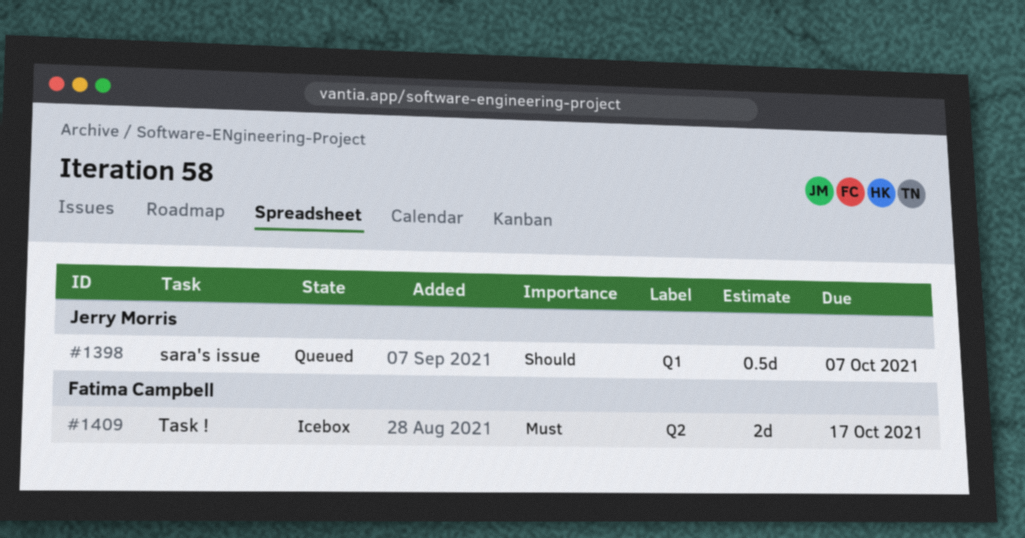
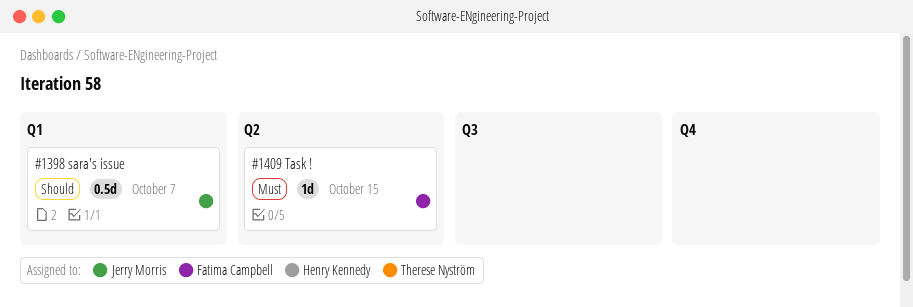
#1409, estimate: 2d -> 1d
#1409, due: Oct 17 -> Oct 15

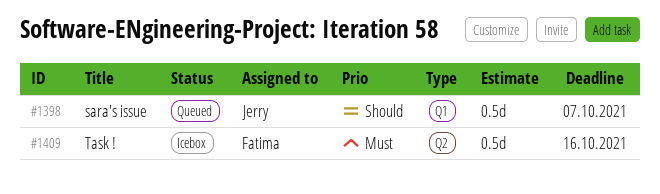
#1409, estimate: 1d -> 0.5d
#1409, due: Oct 15 -> Oct 16

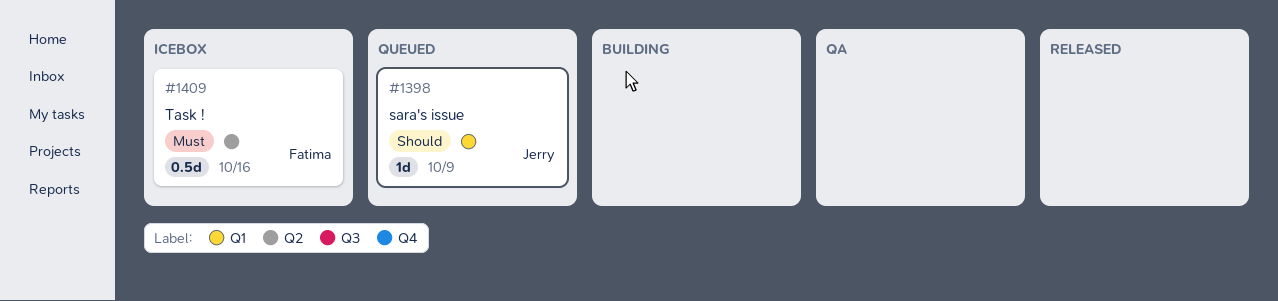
#1398, estimate: 0.5d -> 1d
#1398, due: Oct 7 -> Oct 9

